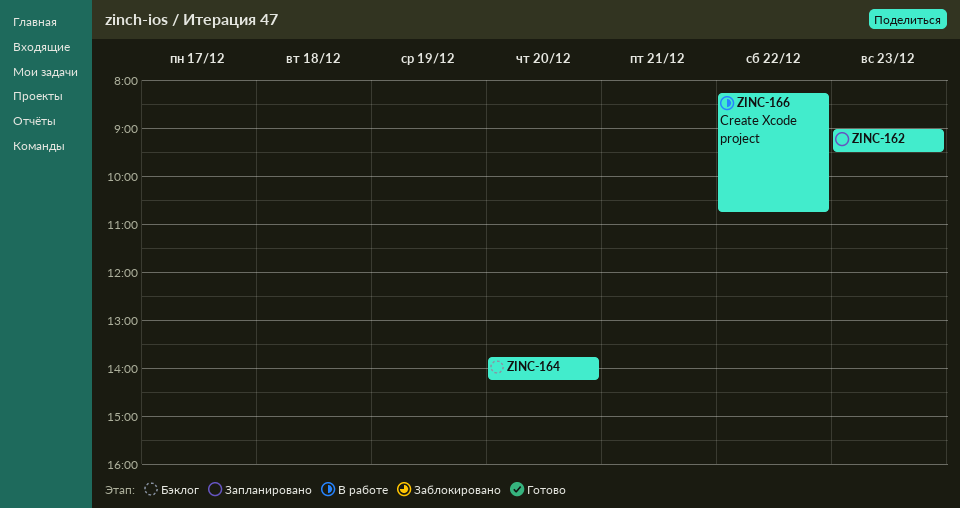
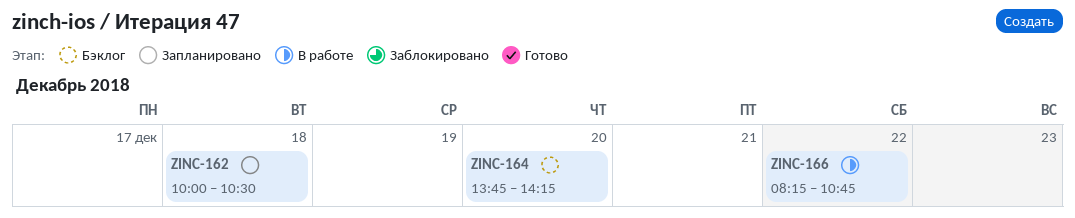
ZINC-162, day: Dec 23 -> Dec 18
ZINC-162, begins: 09:00 -> 10:00
ZINC-162, ends: 09:30 -> 10:30

